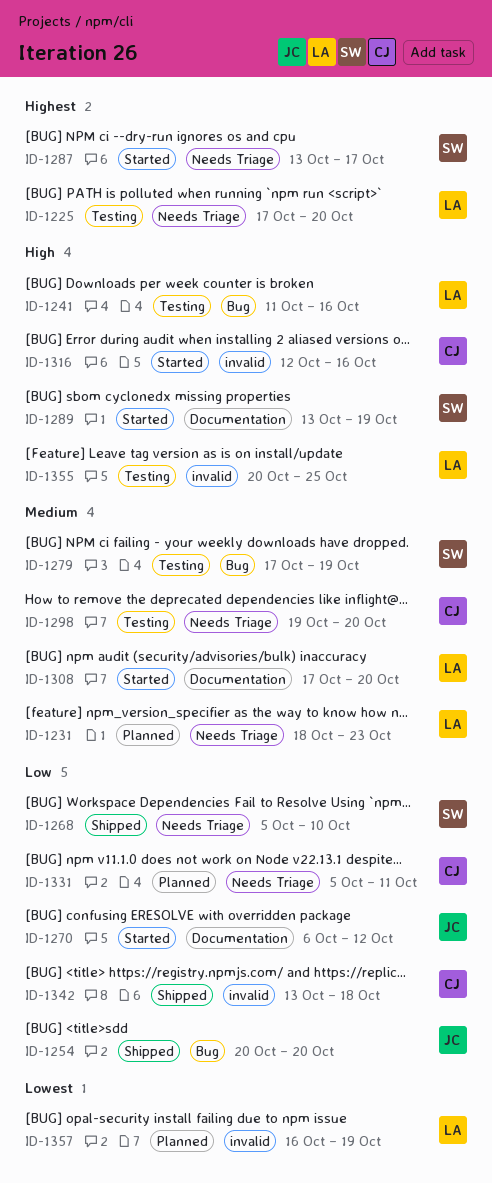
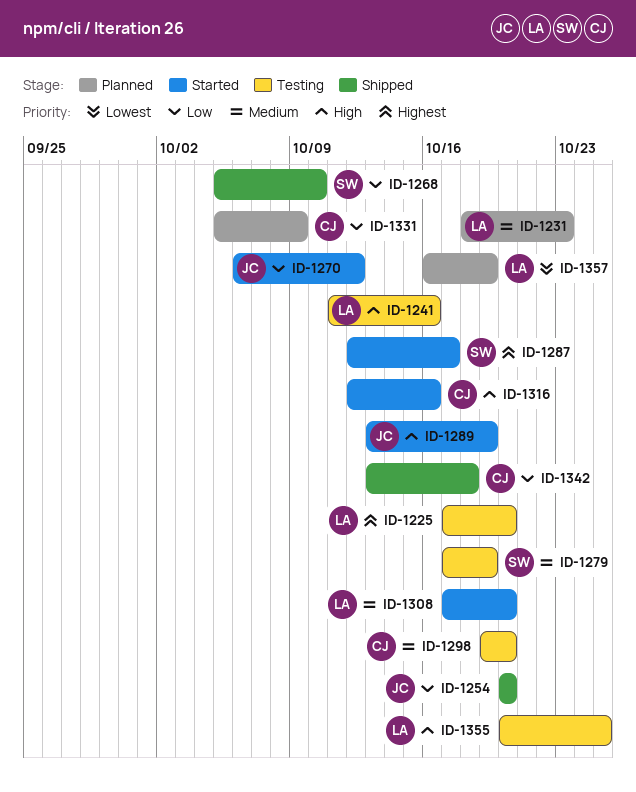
ID-1287, start: Oct 13 -> Oct 12
ID-1289, owner: SW -> JC
ID-1331, due: Oct 11 -> Oct 9

